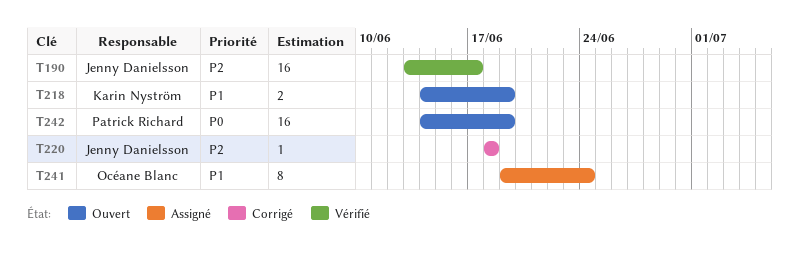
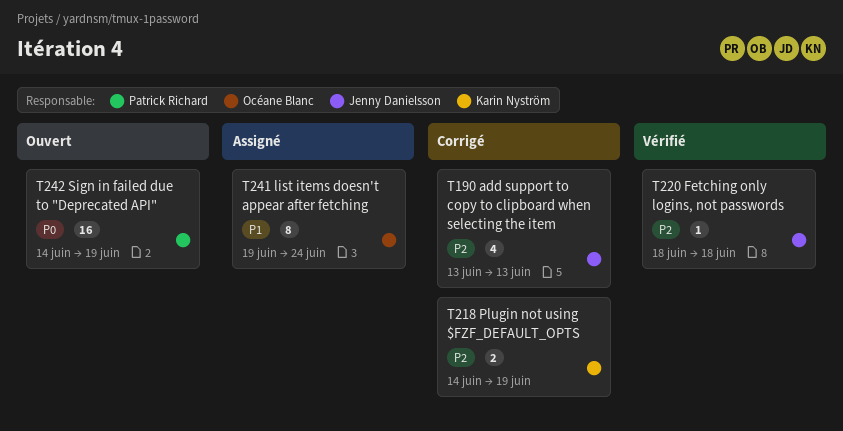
T190, status: Vérifié -> Corrigé
T190, estimate: 16 -> 4
T190, due: Jun 17 -> Jun 13
T218, status: Ouvert -> Corrigé
T218, priority: P1 -> P2
T220, status: Corrigé -> Vérifié

